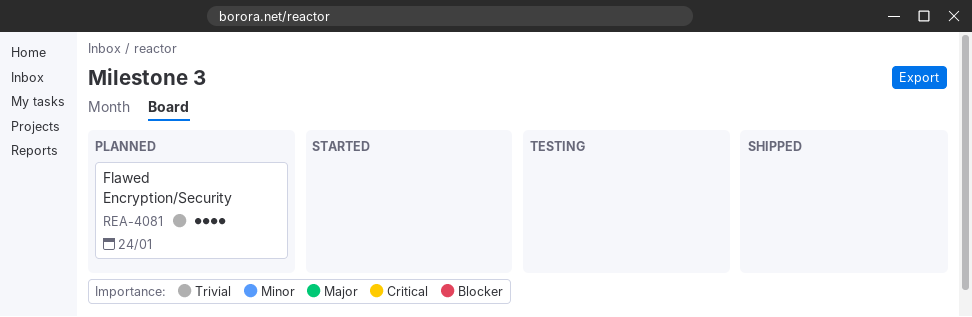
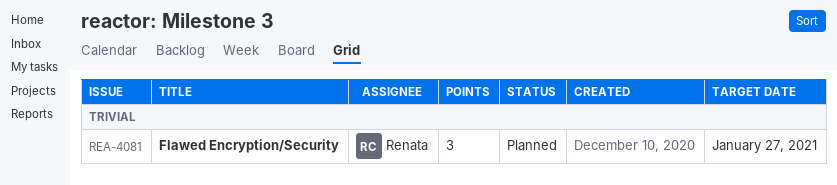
REA-4081, estimate: 4 -> 3
REA-4081, due: Jan 24 -> Jan 27

